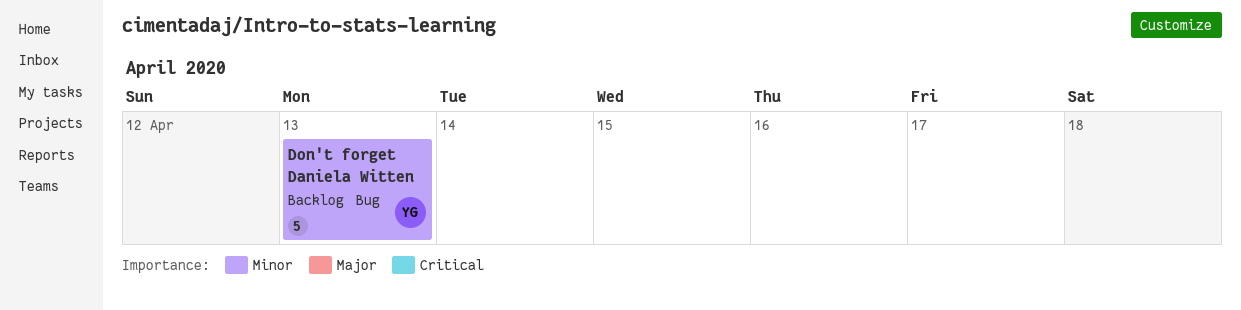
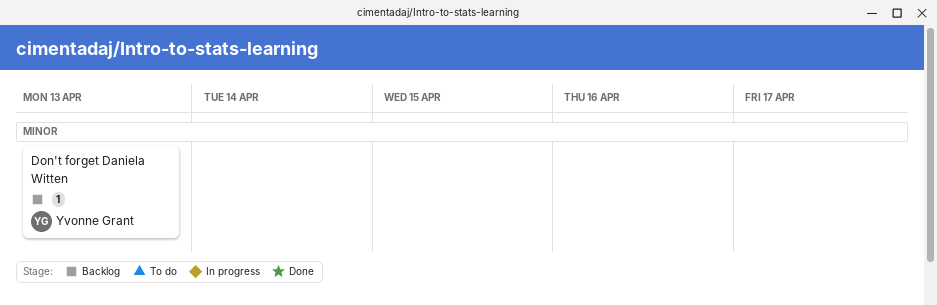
Don't forget Daniela Witten, estimate: 5 -> 1

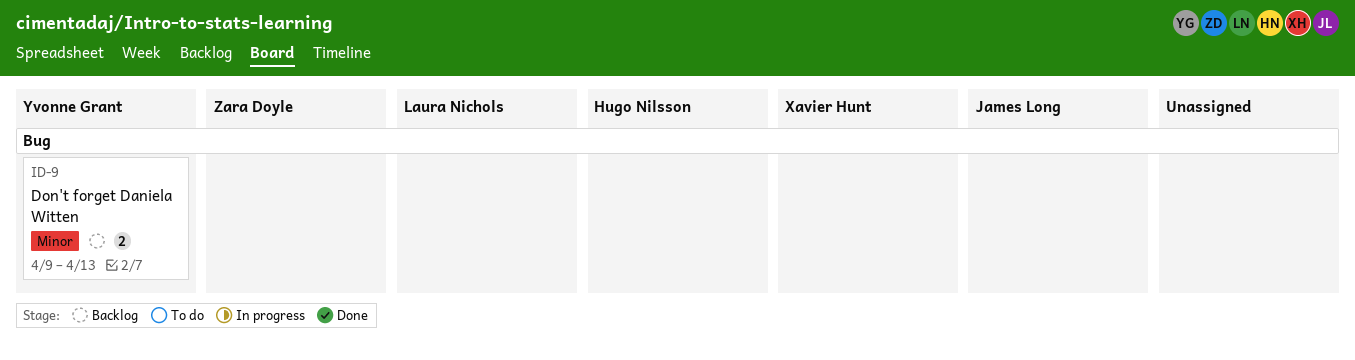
Don't forget Daniela Witten, estimate: 1 -> 2

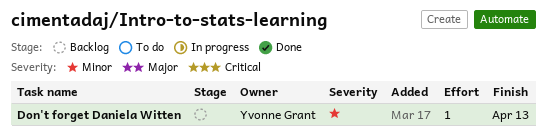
Don't forget Daniela Witten, estimate: 2 -> 1

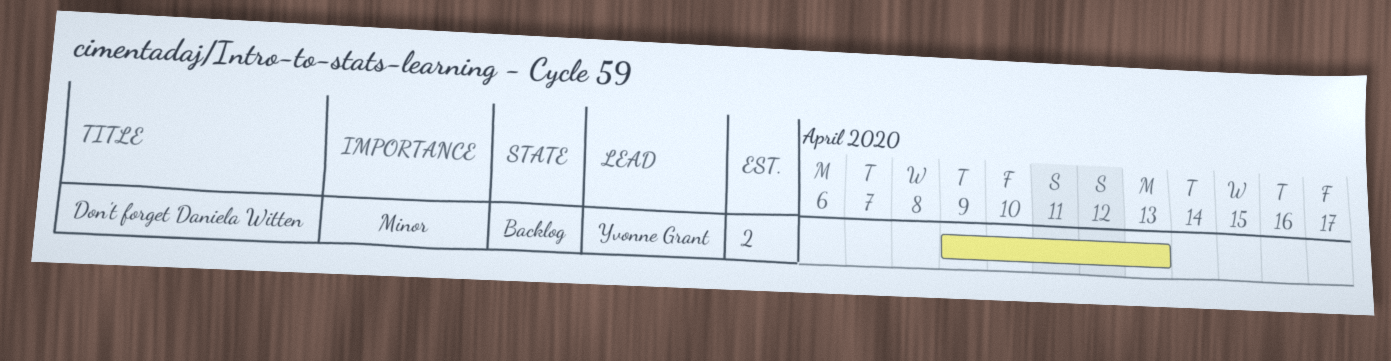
Don't forget Daniela Witten, estimate: 1 -> 2

